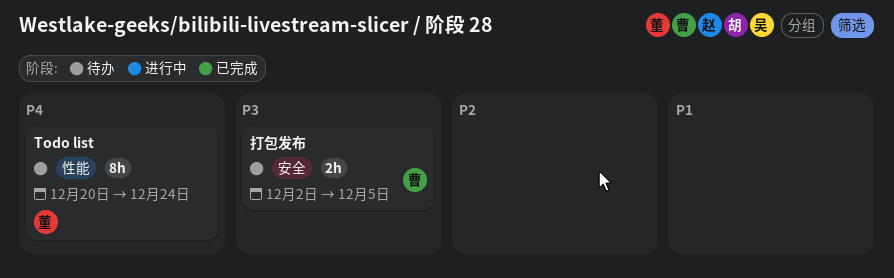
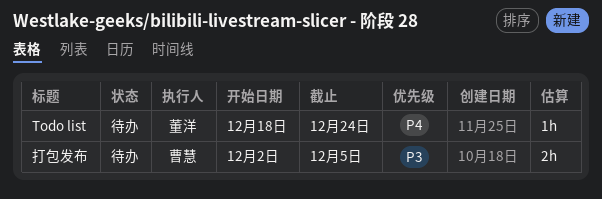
Todo list, estimate: 8h -> 1h
Todo list, start: Dec 20 -> Dec 18

